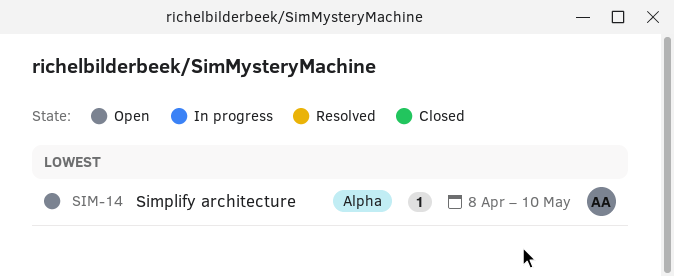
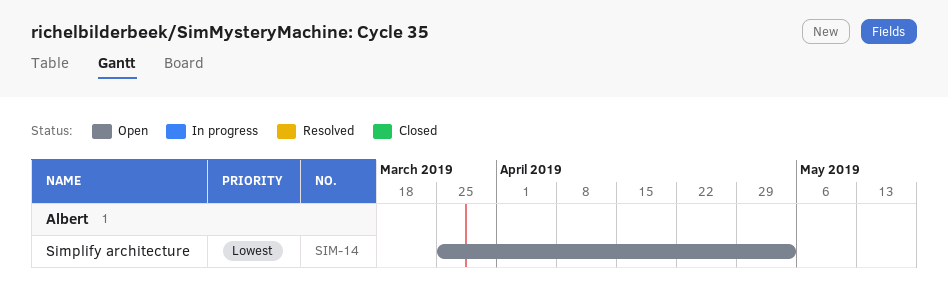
SIM-14, start: Apr 8 -> Mar 25
SIM-14, due: May 10 -> May 3

